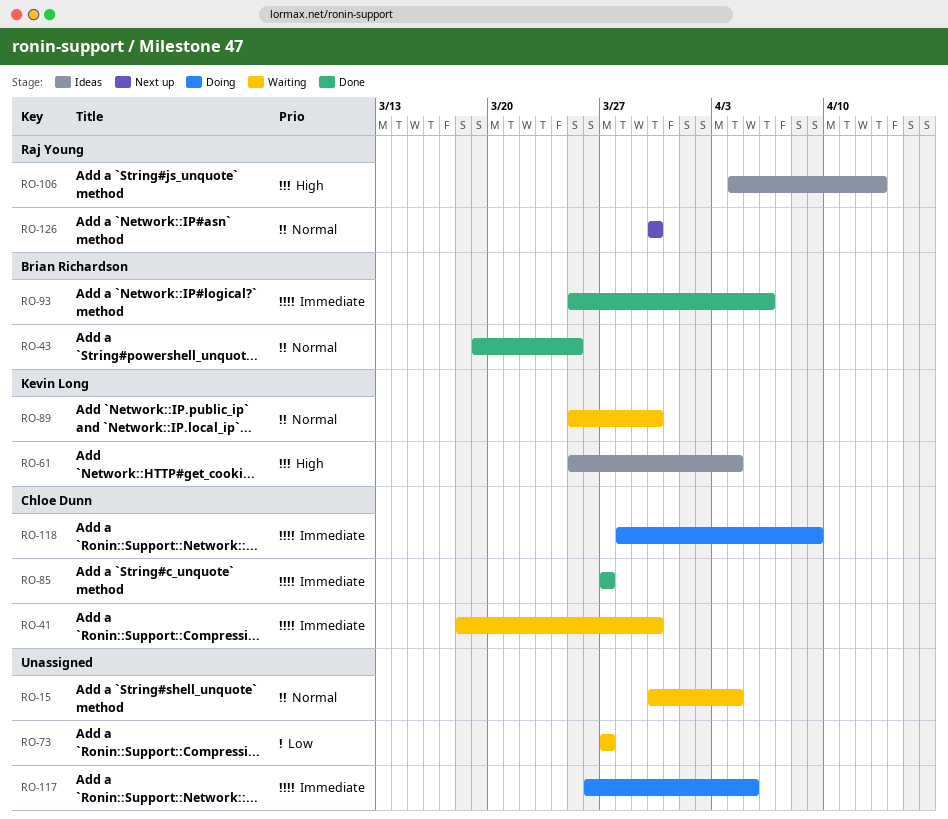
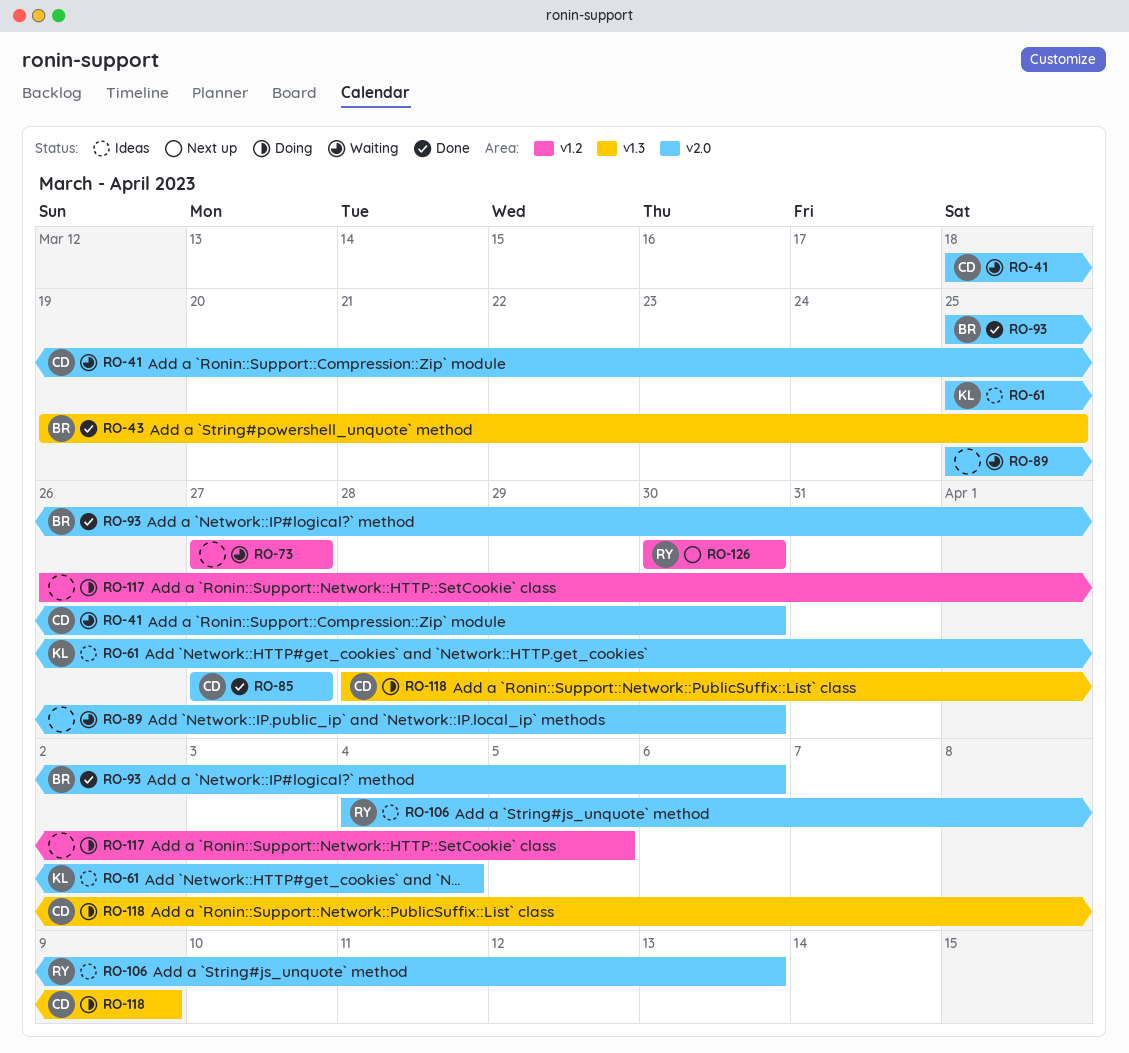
RO-15: present -> none
RO-89, owner: Kevin Long -> none

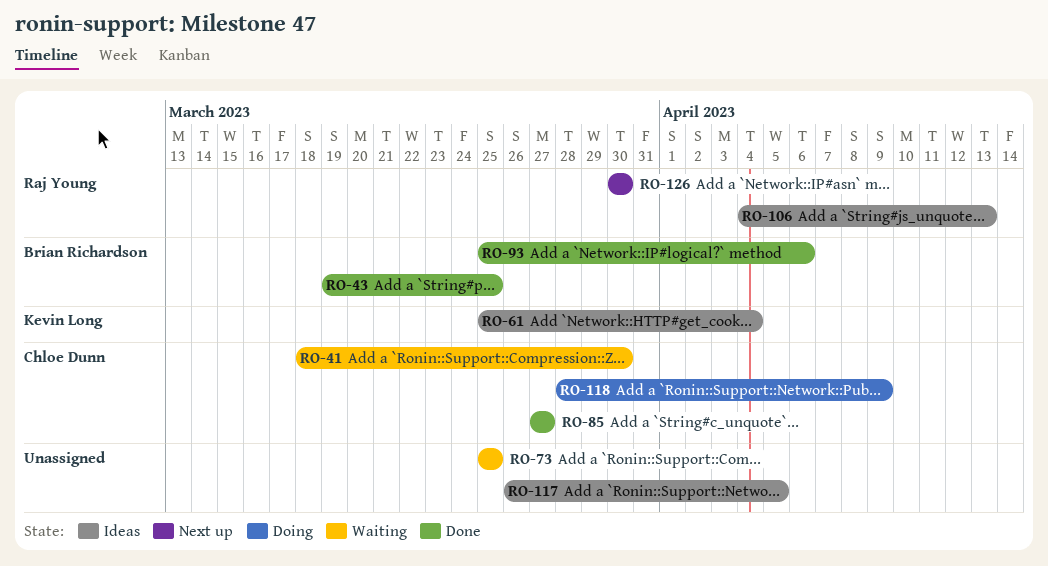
RO-73, start: Mar 27 -> Mar 25
RO-73, due: Mar 27 -> Mar 25
RO-89: present -> none
RO-117, status: Doing -> Ideas

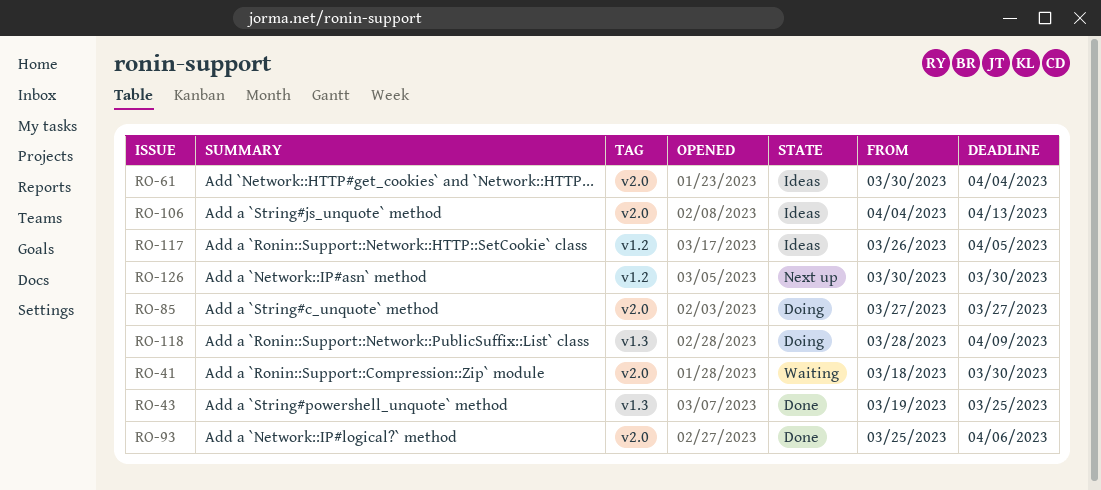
RO-61, start: Mar 25 -> Mar 30
RO-73: present -> none
RO-85, status: Done -> Doing

